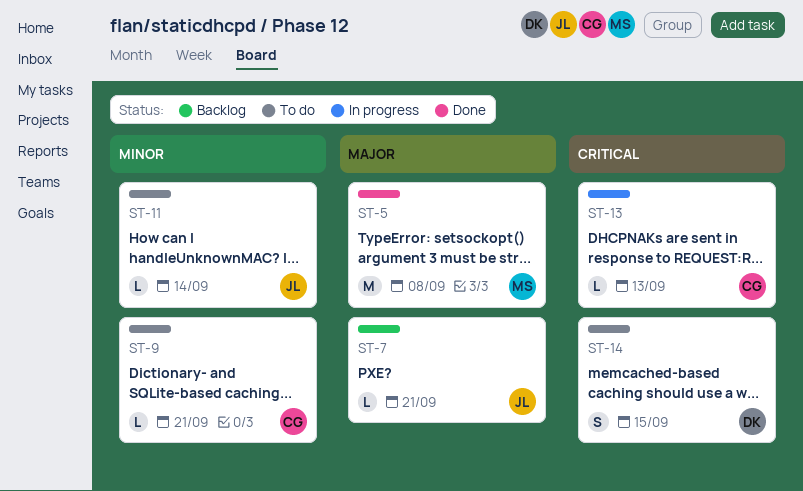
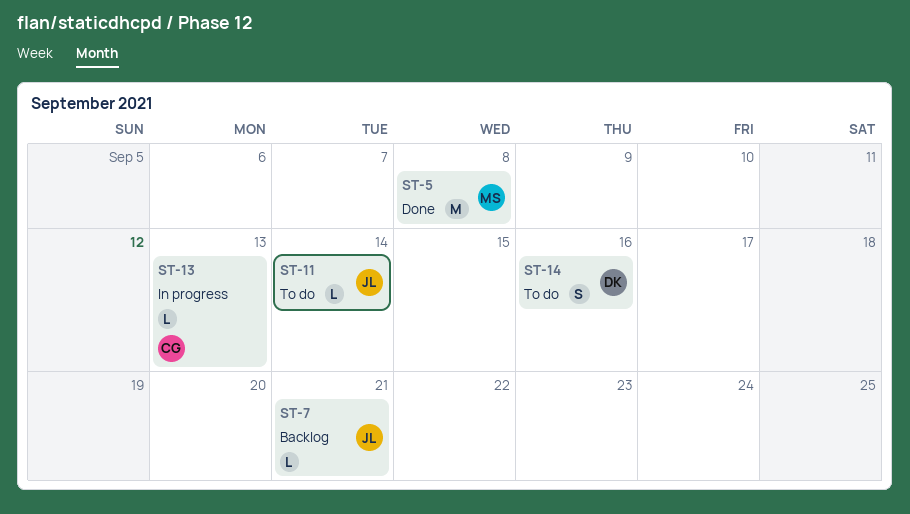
ST-9: present -> none
ST-14, due: Sep 15 -> Sep 16

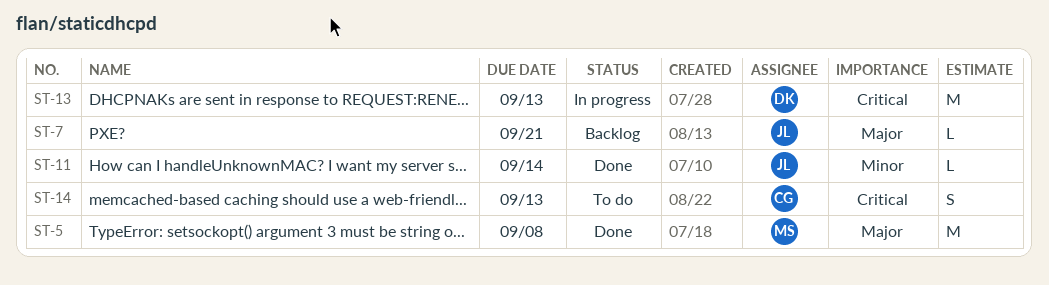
ST-11, status: To do -> Done
ST-13, owner: CG -> DK
ST-13, estimate: L -> M
ST-14, owner: DK -> CG
ST-14, due: Sep 16 -> Sep 13

